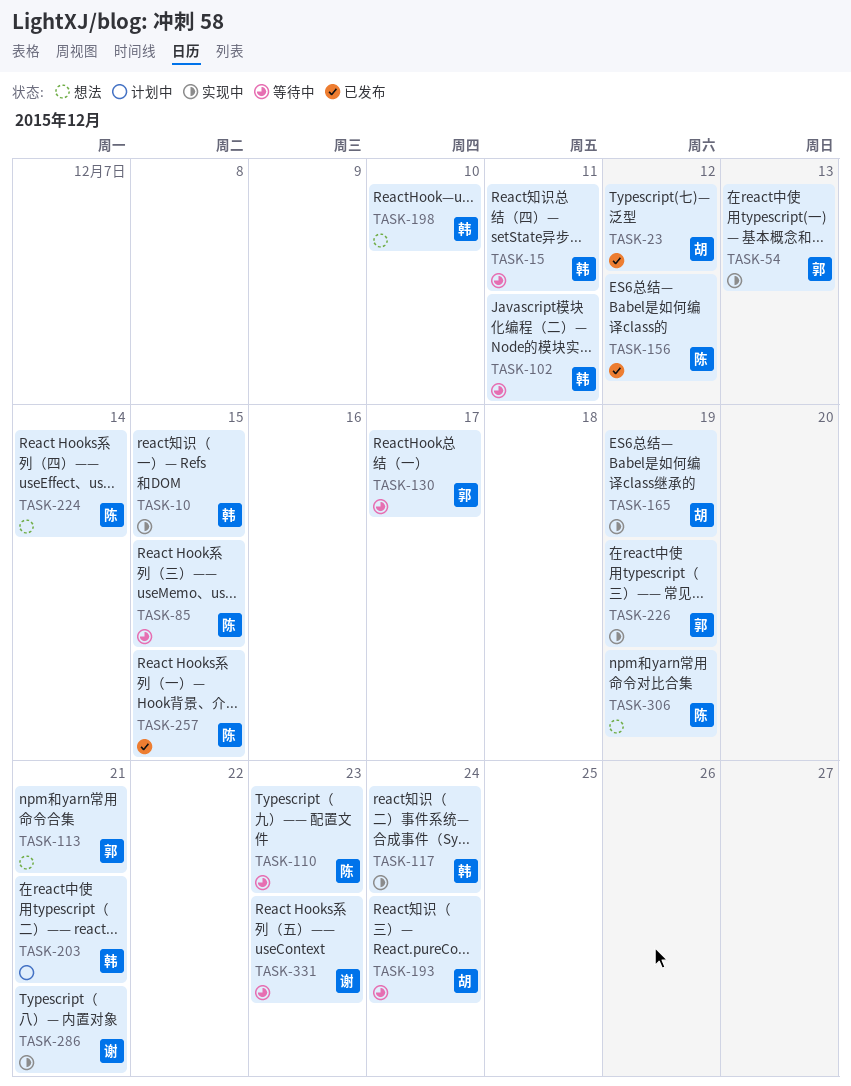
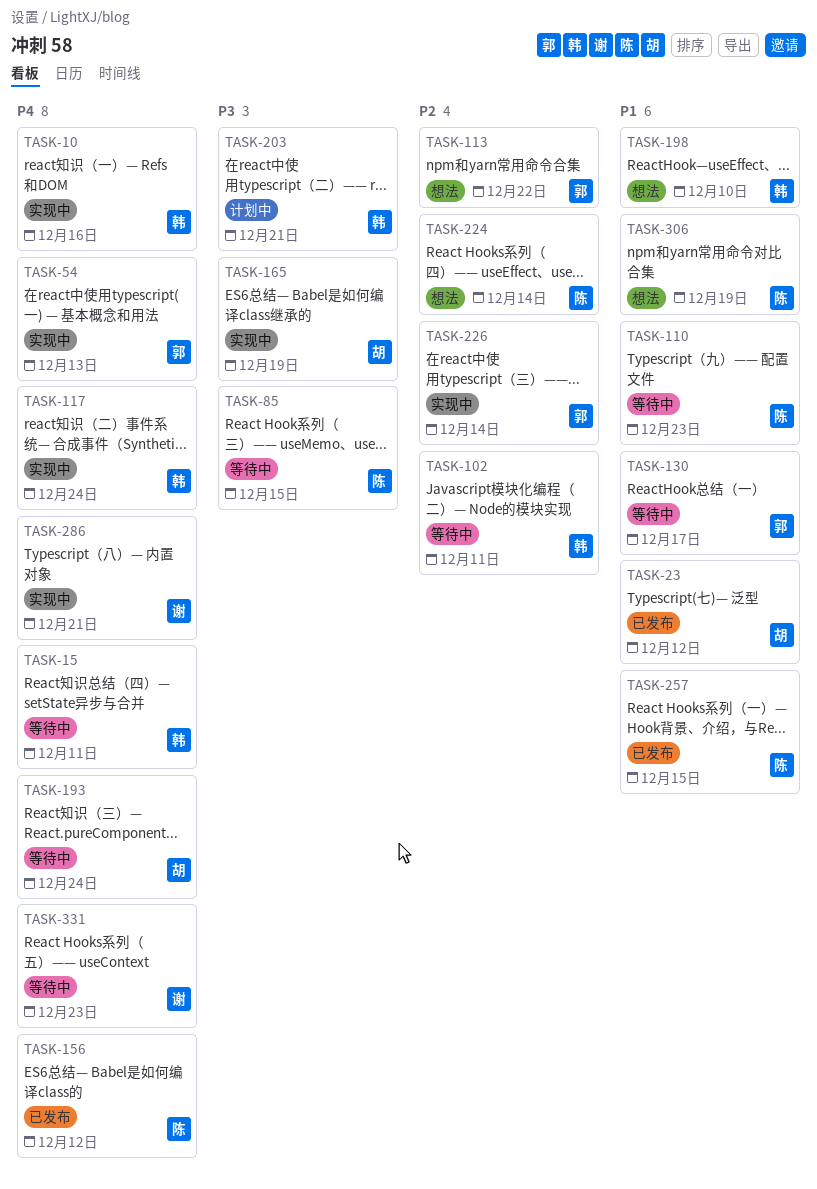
TASK-10, due: Dec 15 -> Dec 16
TASK-113, due: Dec 21 -> Dec 22
TASK-226, due: Dec 19 -> Dec 14

